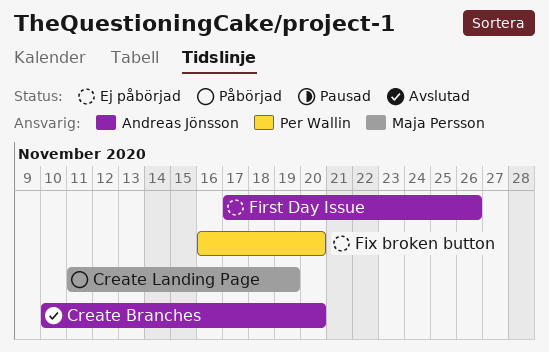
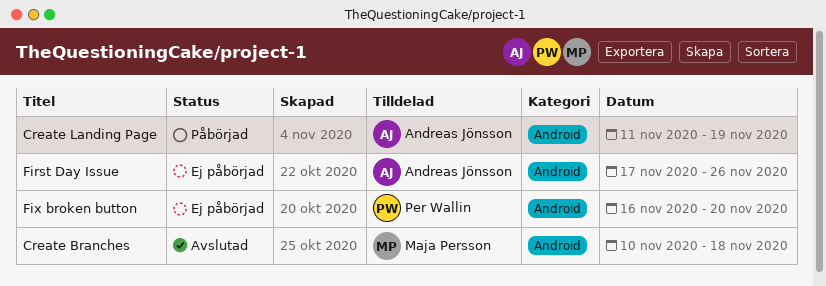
Create Branches, owner: Andreas Jönsson -> Maja Persson
Create Branches, due: Nov 20 -> Nov 18
Create Landing Page, owner: Maja Persson -> Andreas Jönsson

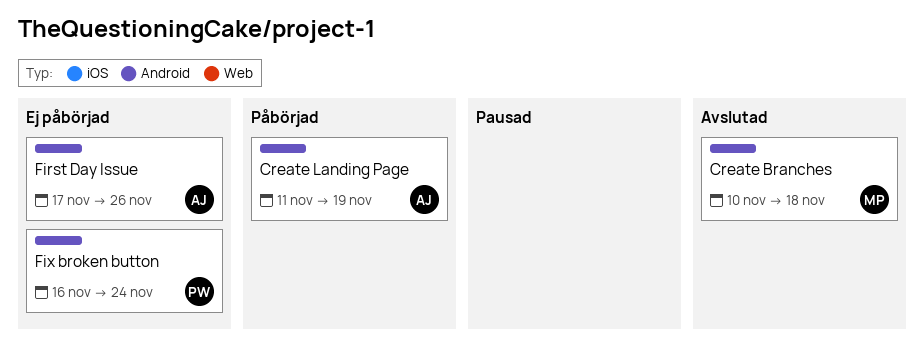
Fix broken button, due: Nov 20 -> Nov 24

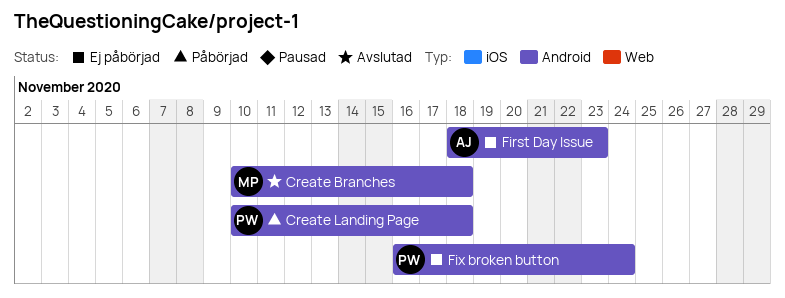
Create Landing Page, owner: AJ -> PW
Create Landing Page, start: Nov 11 -> Nov 10
Create Landing Page, due: Nov 19 -> Nov 18
First Day Issue, start: Nov 17 -> Nov 18
First Day Issue, due: Nov 26 -> Nov 23

